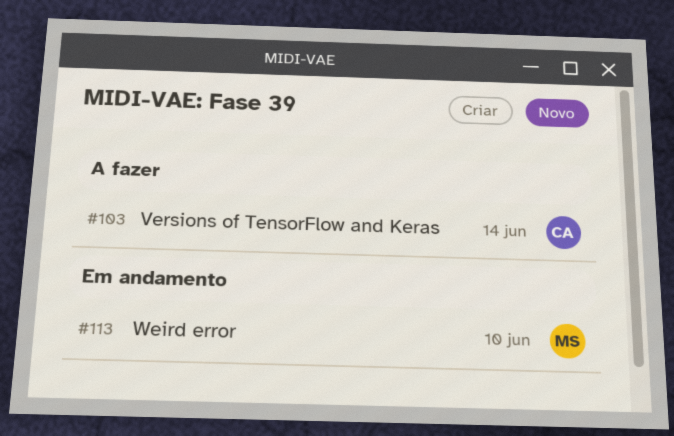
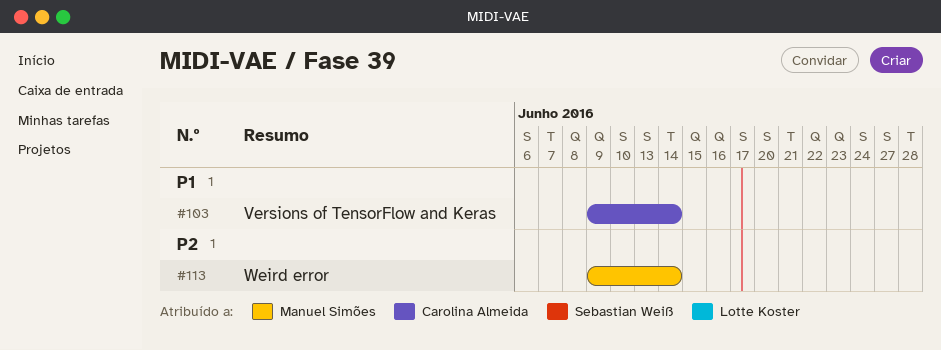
#113, due: Jun 10 -> Jun 14

